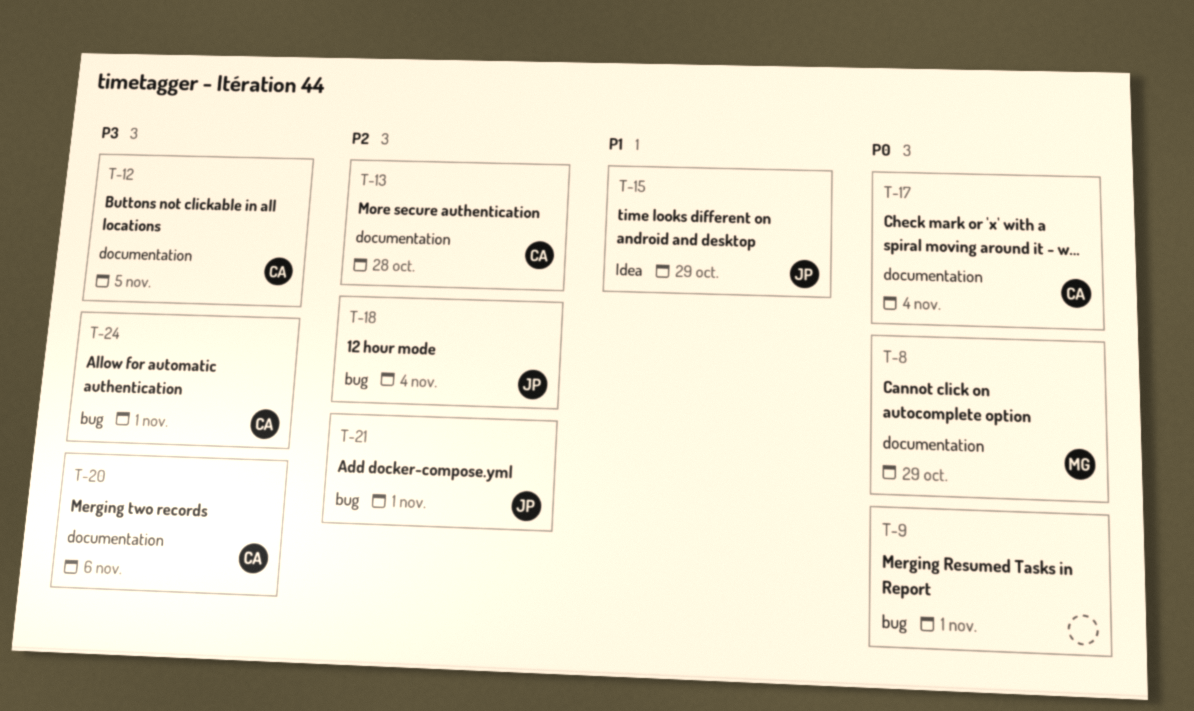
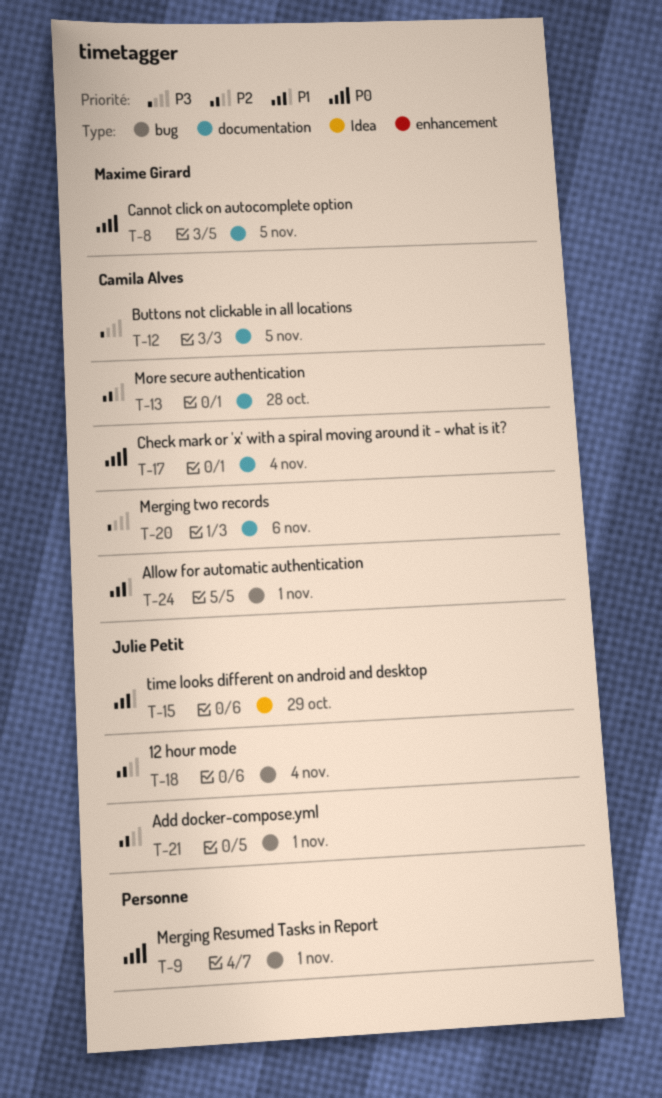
T-8, due: Oct 29 -> Nov 5
T-24, priority: P3 -> P1

